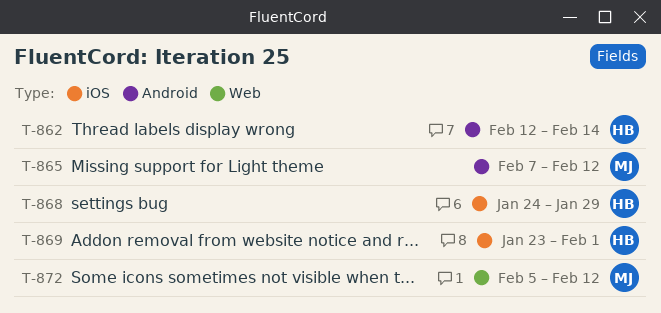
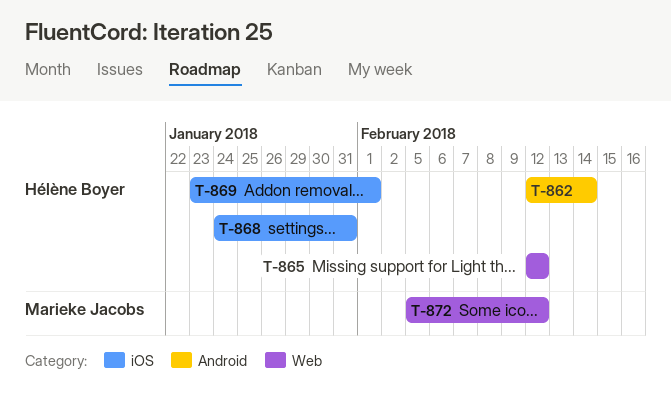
T-865, owner: Marieke Jacobs -> Hélène Boyer
T-865, label: Android -> Web
T-865, start: Feb 7 -> Feb 12
T-868, due: Jan 29 -> Jan 31

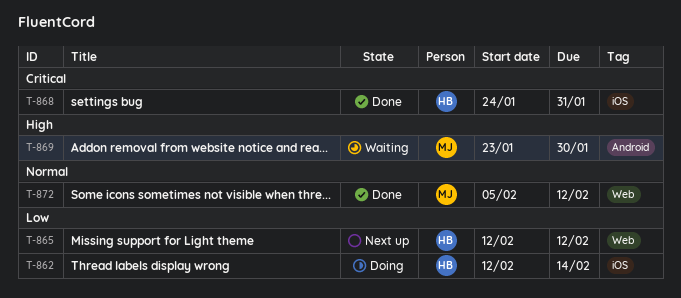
T-862, label: Android -> iOS
T-869, owner: Hélène Boyer -> Marieke Jacobs
T-869, label: iOS -> Android
T-869, due: Feb 1 -> Jan 30

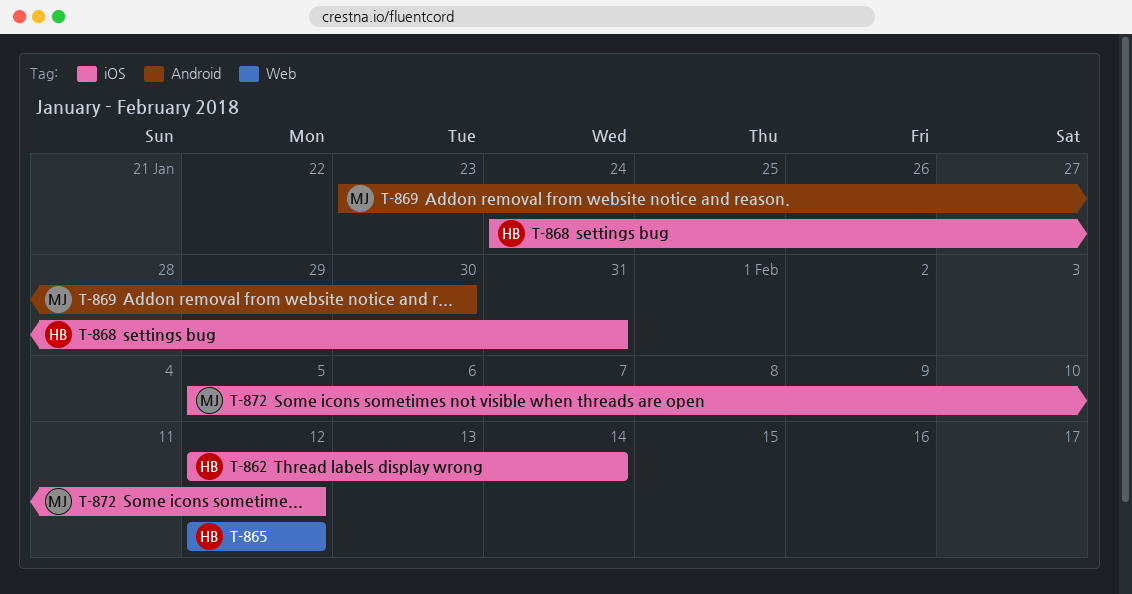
T-872, label: Web -> iOS

